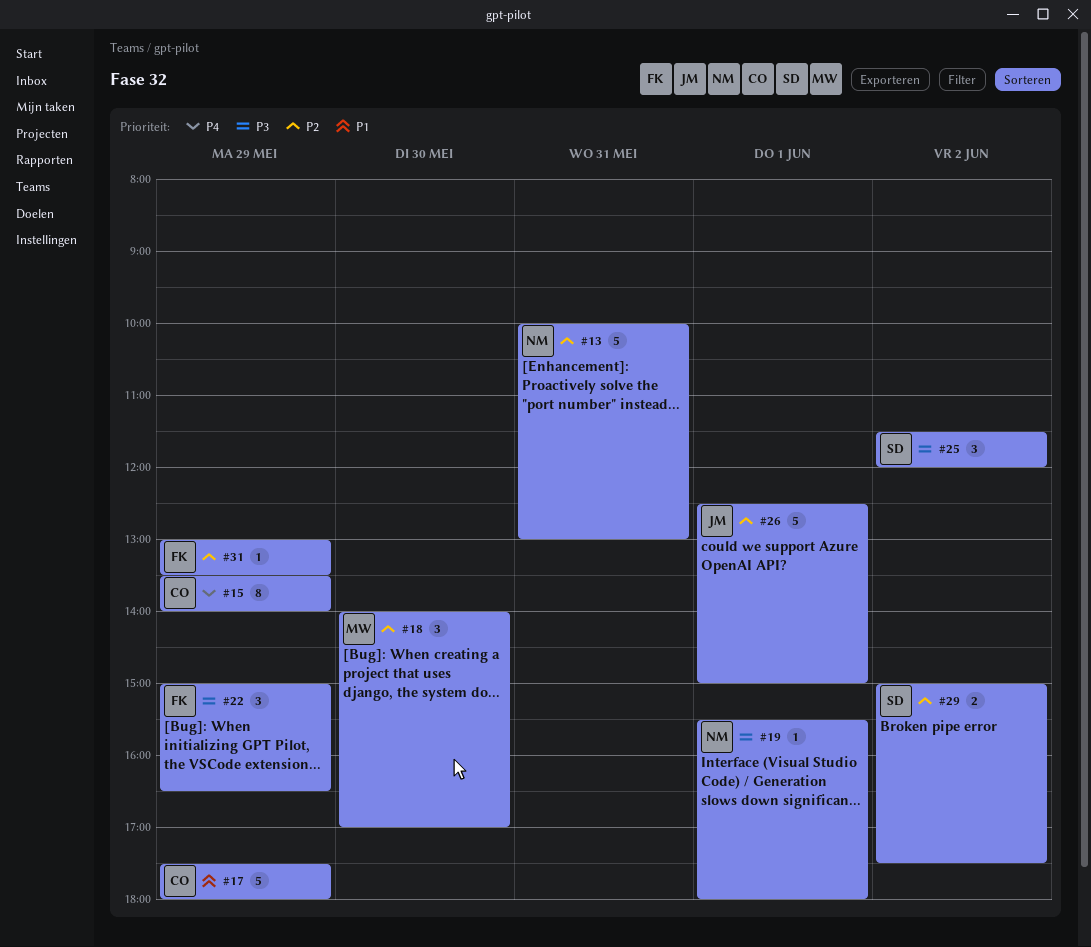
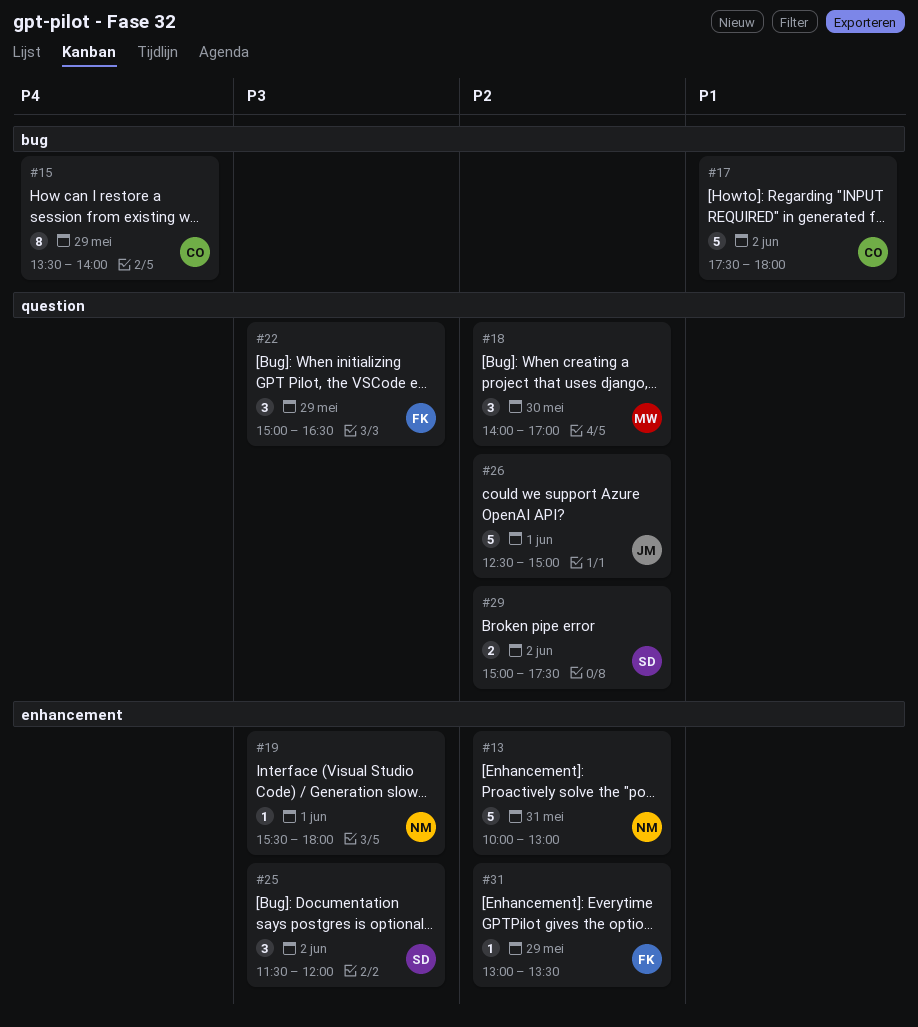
#17, day: May 29 -> Jun 2

